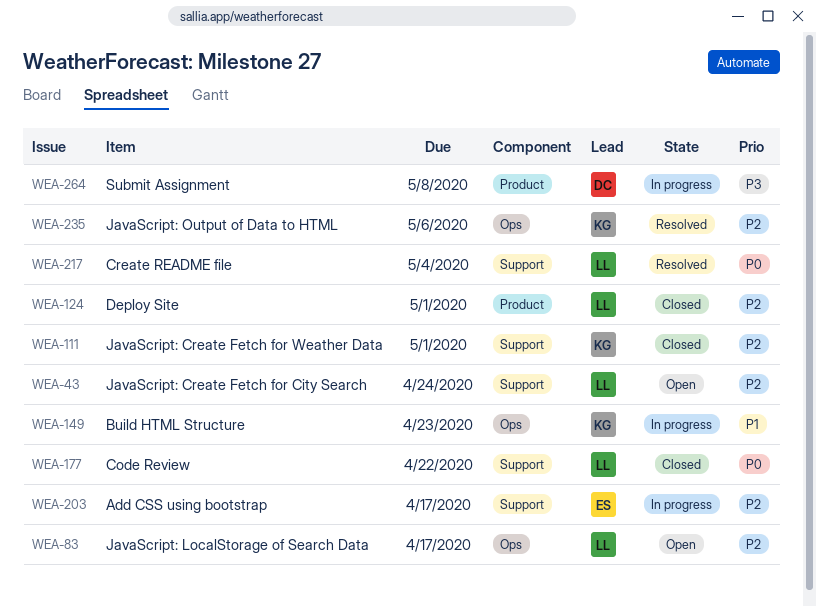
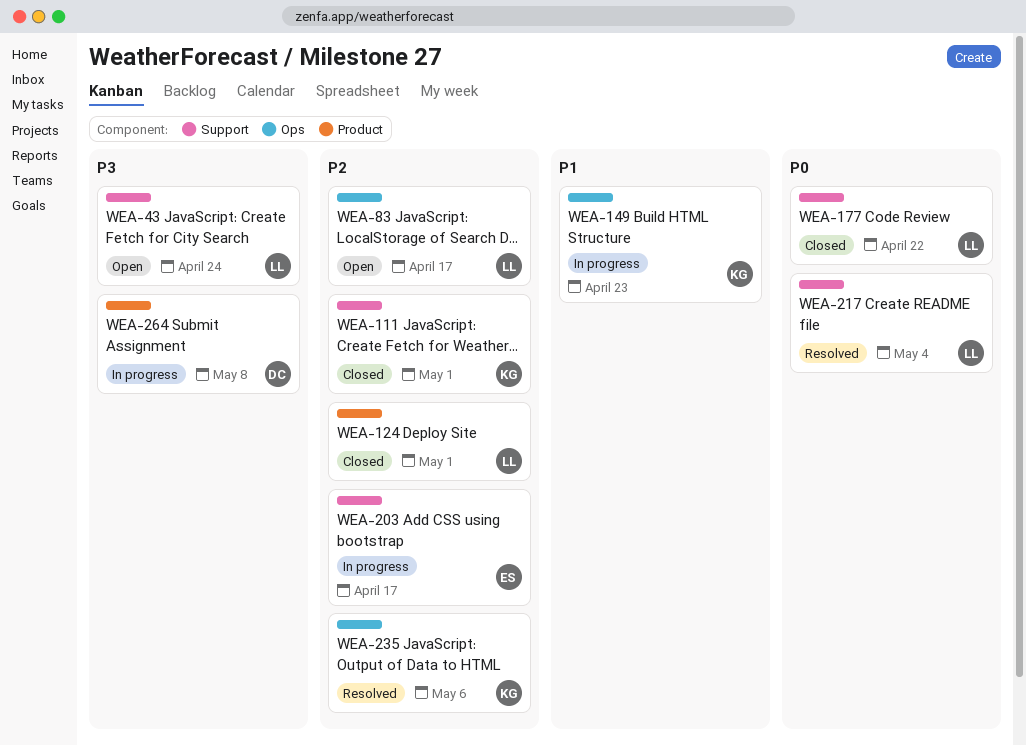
WEA-43, priority: P2 -> P3

